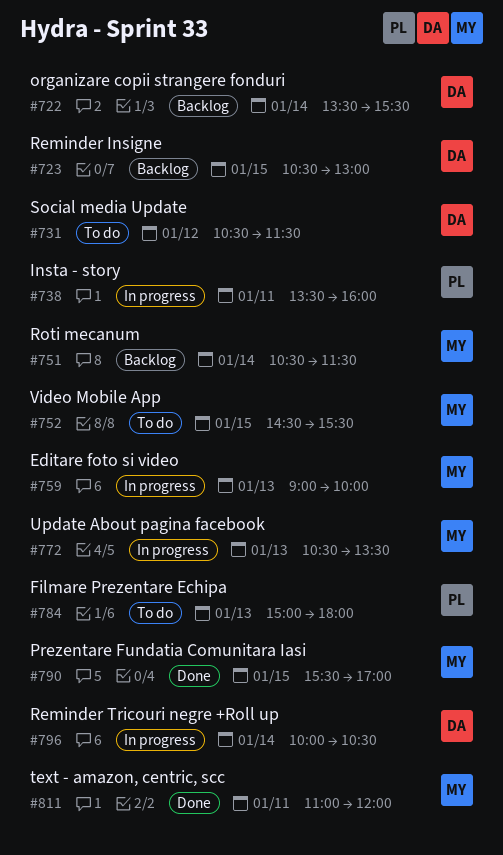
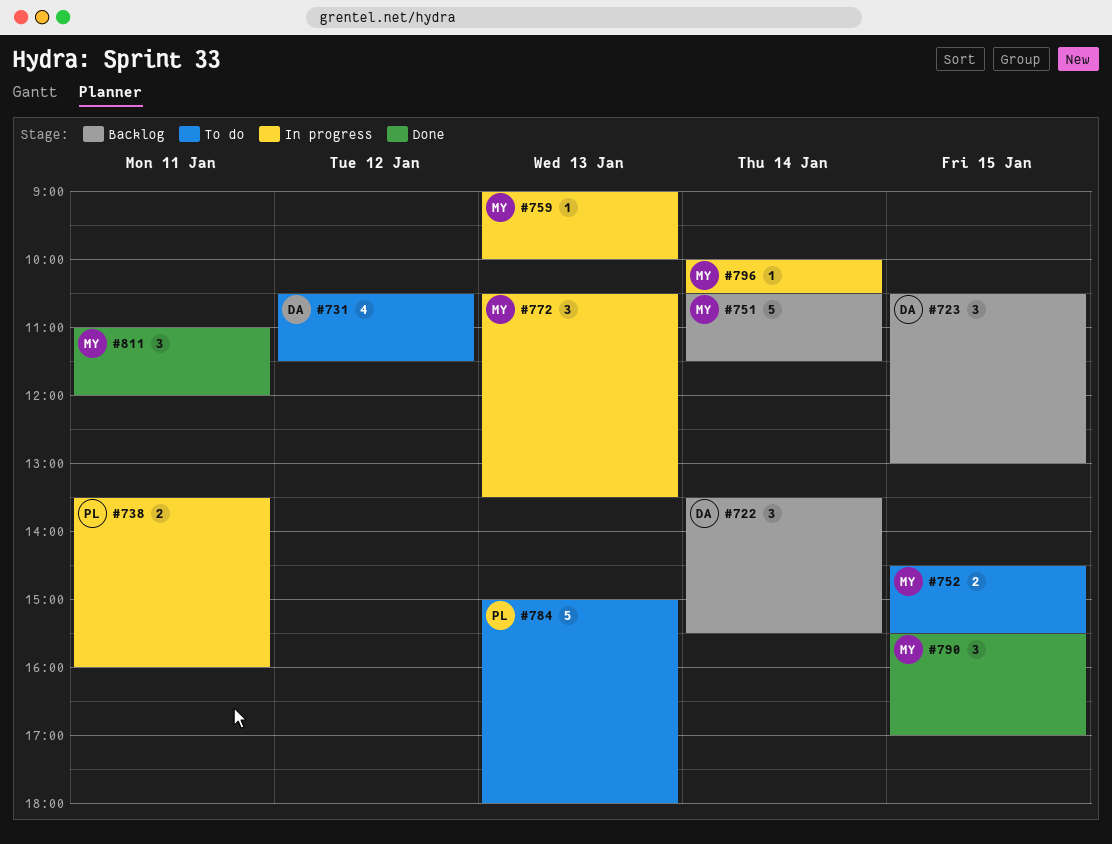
#796, owner: DA -> MY

